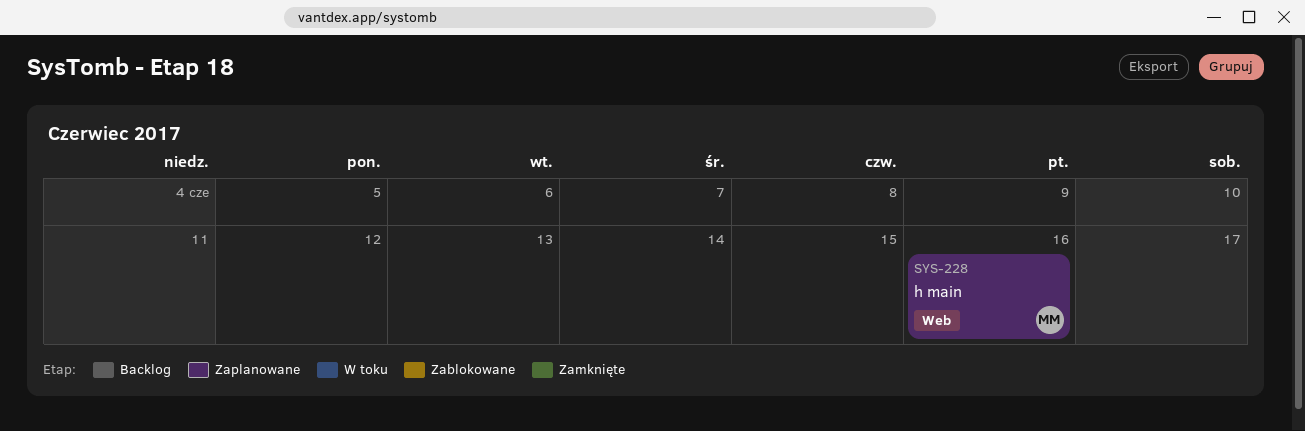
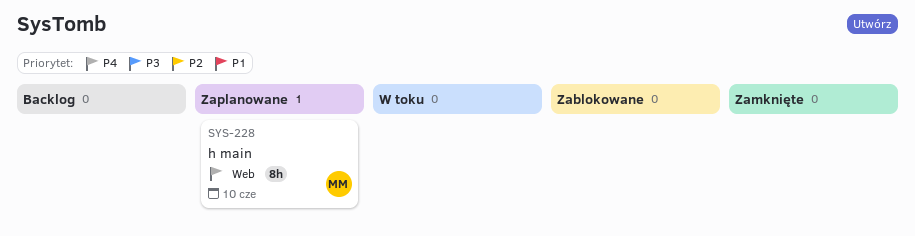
SYS-228, due: Jun 16 -> Jun 10

